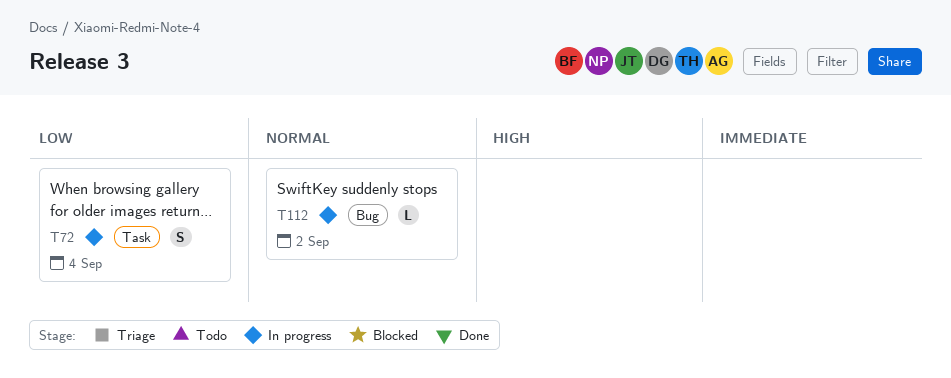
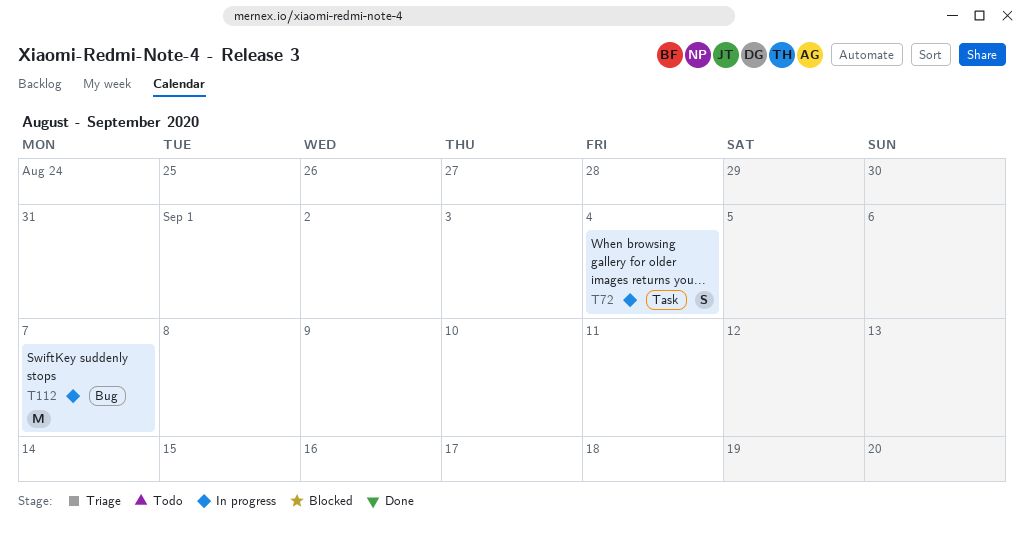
T112, estimate: L -> M
T112, due: Sep 2 -> Sep 7

